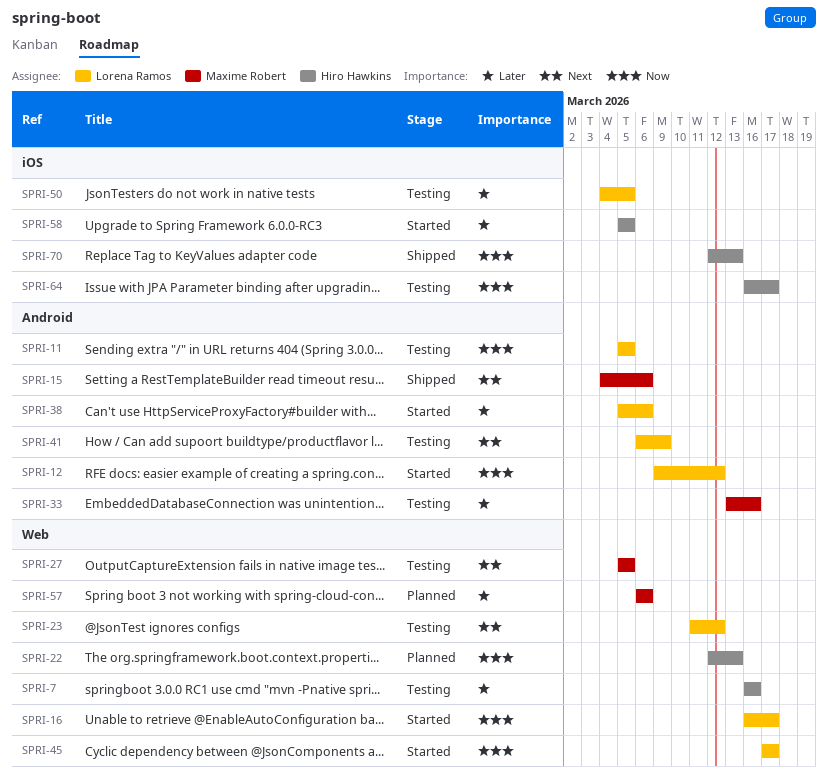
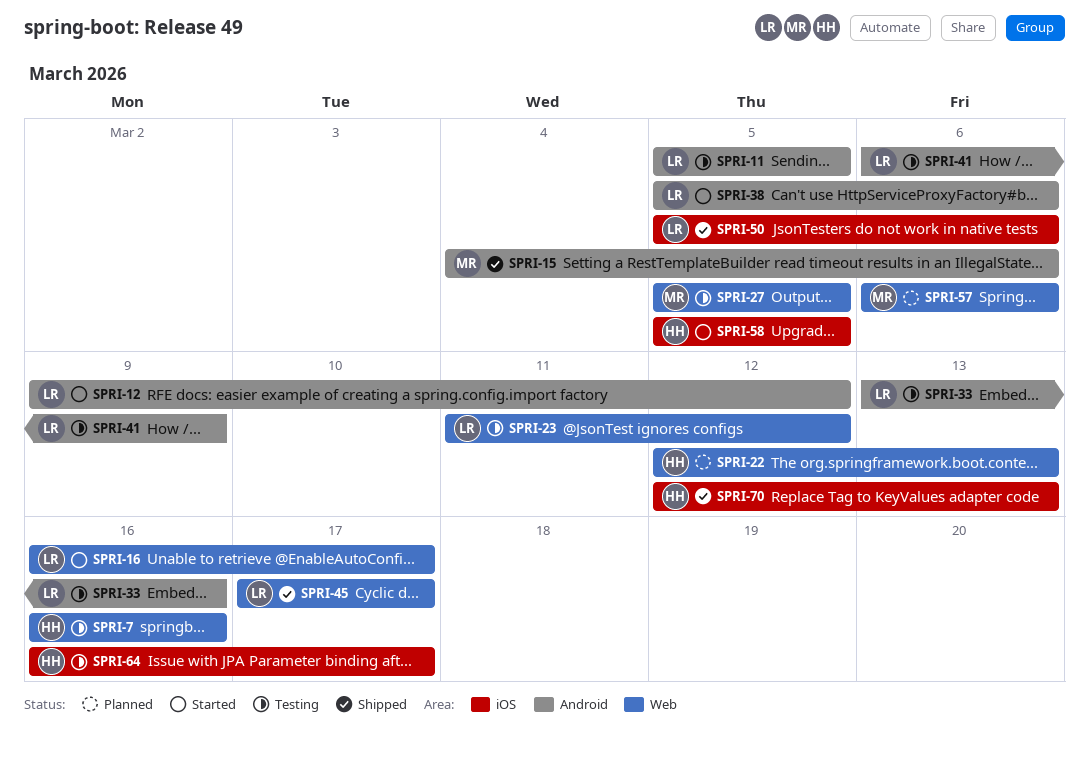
SPRI-33, owner: Maxime Robert -> Lorena Ramos
SPRI-45, status: Started -> Shipped
SPRI-50, status: Testing -> Shipped
SPRI-50, start: Mar 4 -> Mar 5
SPRI-50, due: Mar 5 -> Mar 6

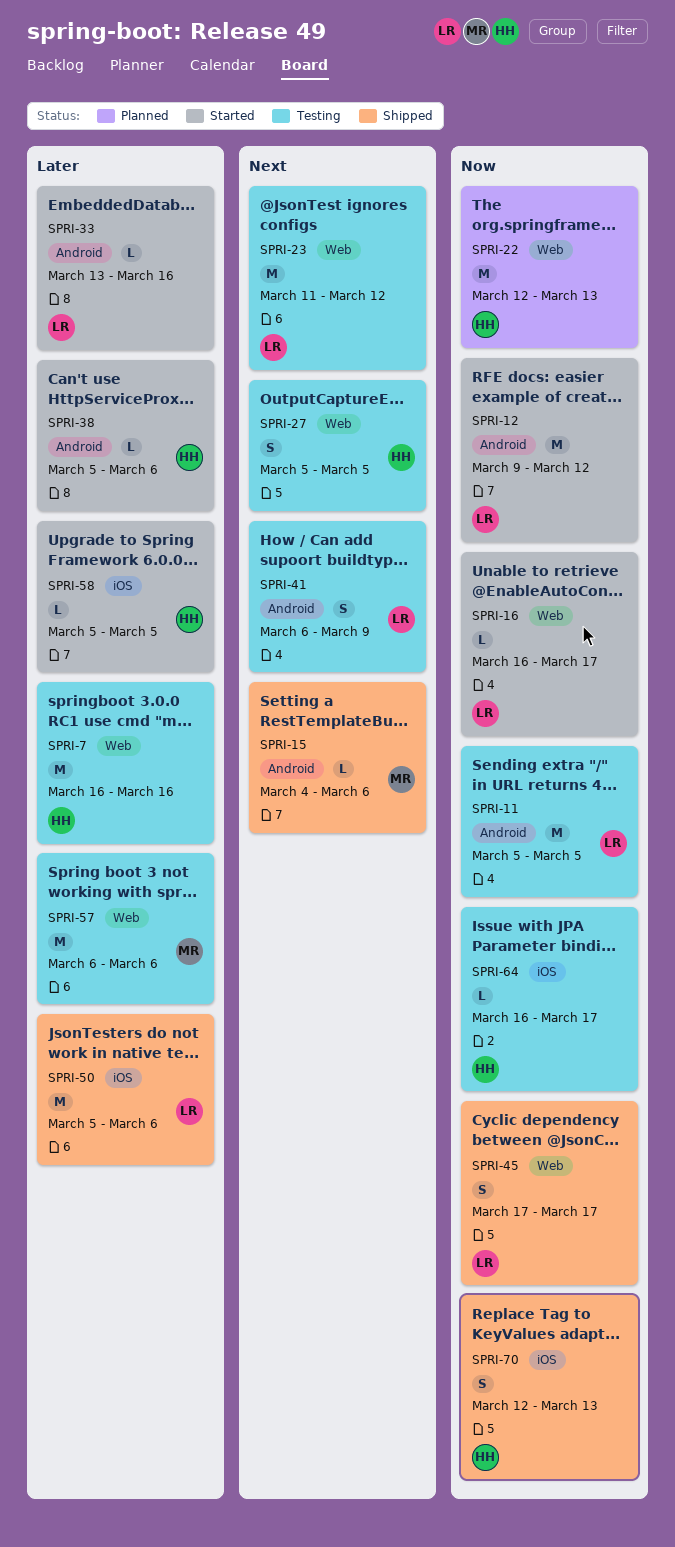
SPRI-27, owner: MR -> HH
SPRI-33, status: Testing -> Started
SPRI-38, owner: LR -> HH
SPRI-57, status: Planned -> Testing

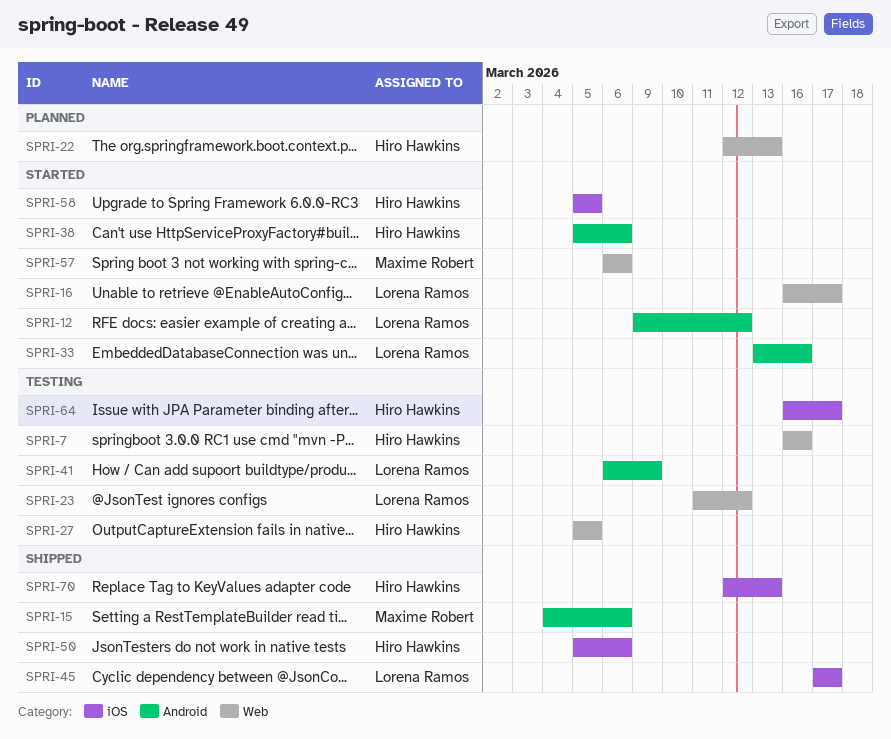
SPRI-11: present -> none
SPRI-45, label: Web -> iOS
SPRI-50, owner: Lorena Ramos -> Hiro Hawkins
SPRI-57, status: Testing -> Started

